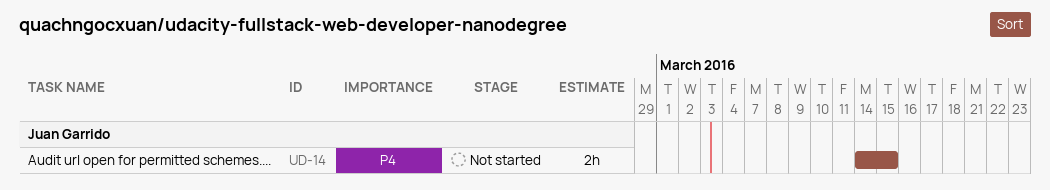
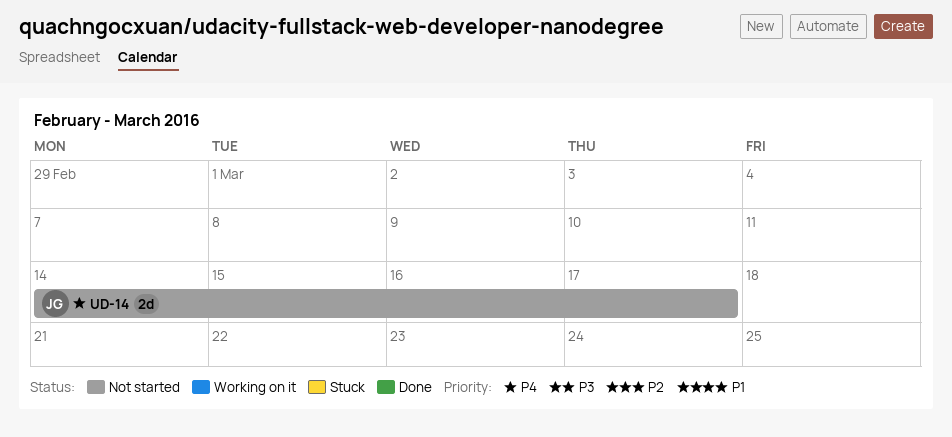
UD-14, estimate: 2h -> 2d
UD-14, due: Mar 15 -> Mar 17

